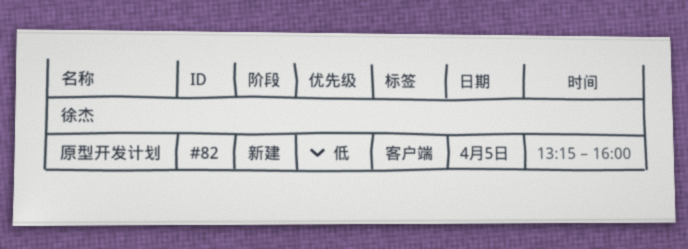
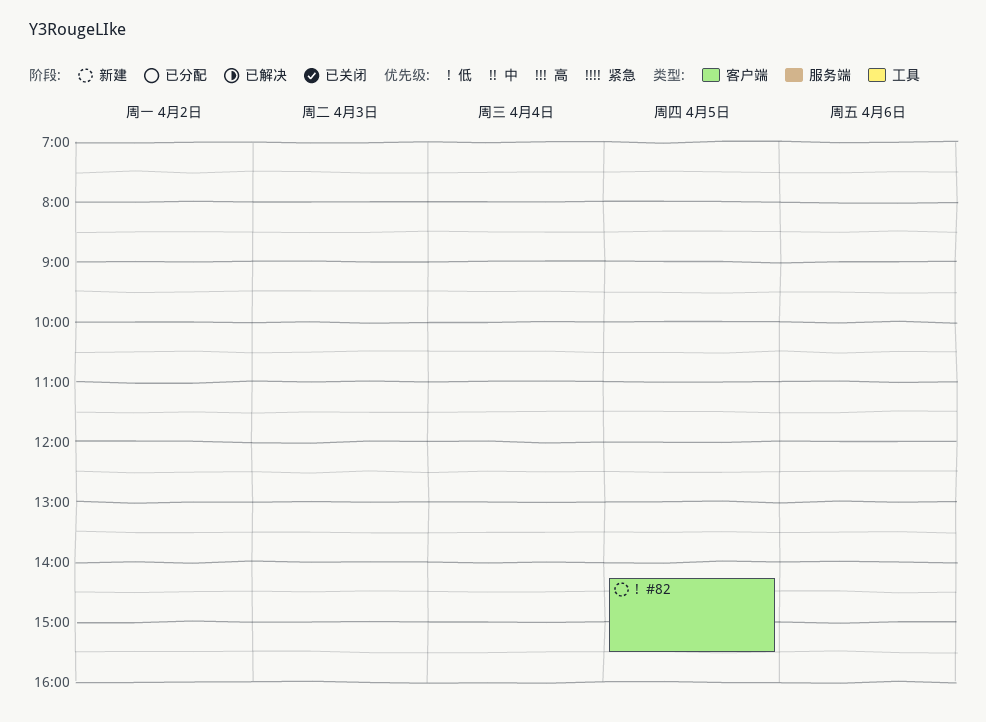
#82, begins: 13:15 -> 14:15
#82, ends: 16:00 -> 15:30

